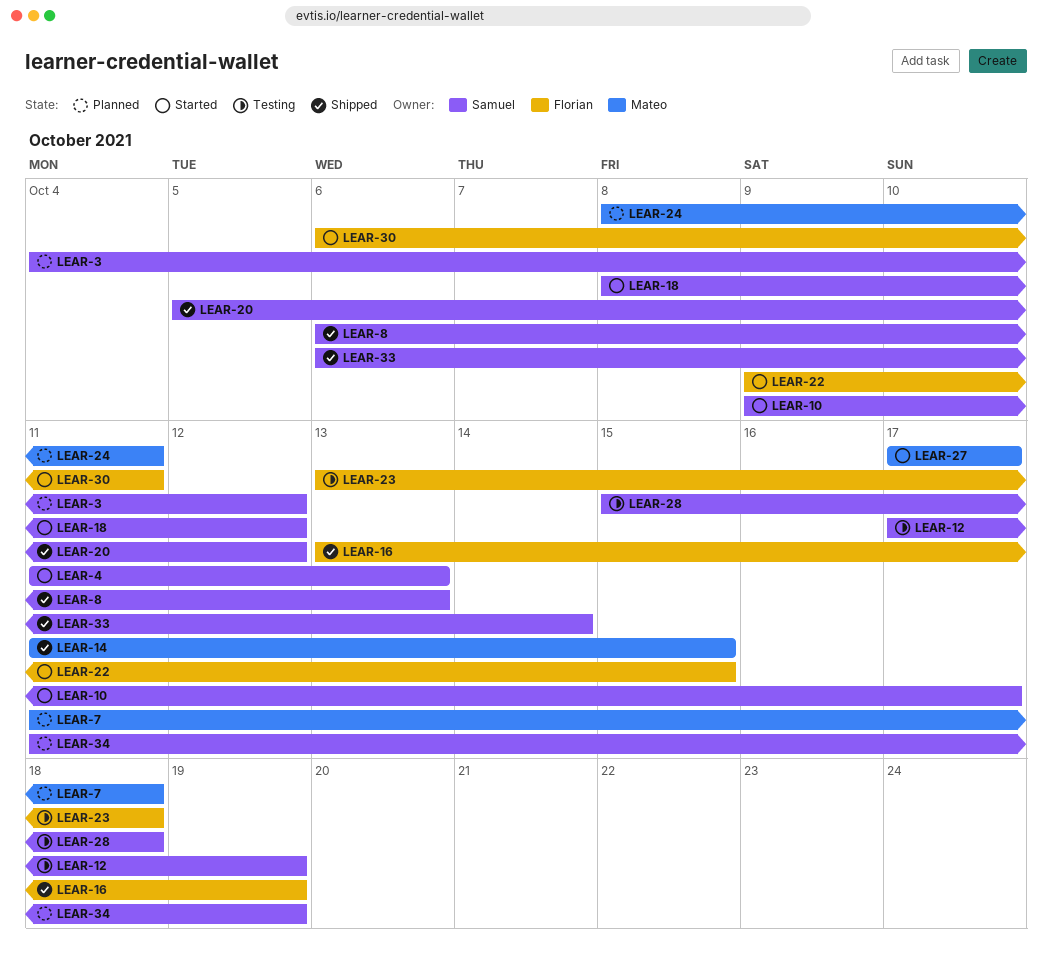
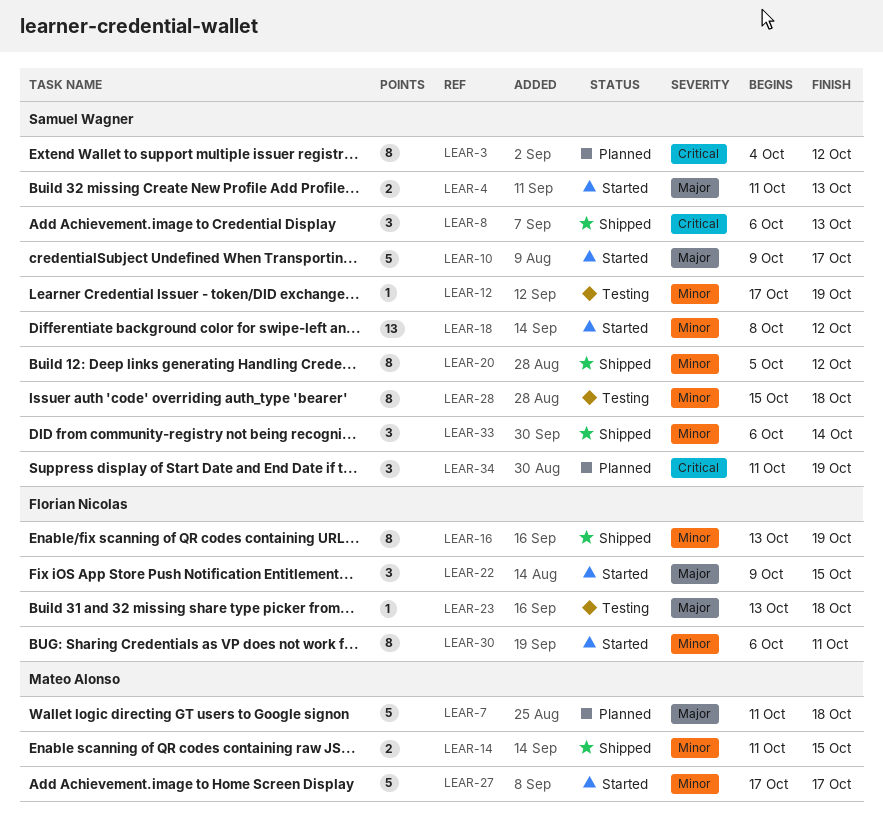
LEAR-24: present -> none

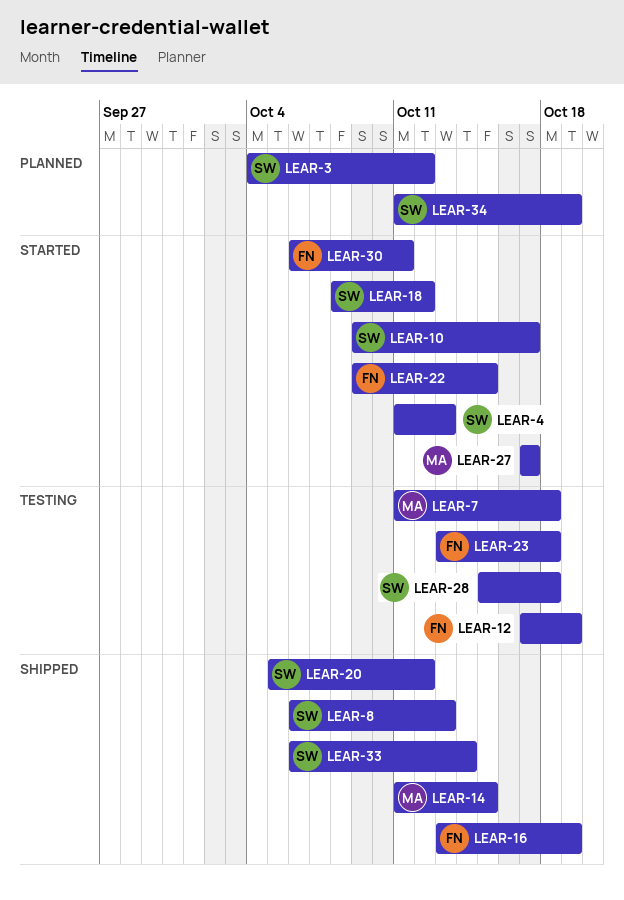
LEAR-7, status: Planned -> Testing
LEAR-12, owner: Samuel Wagner -> Florian Nicolas

